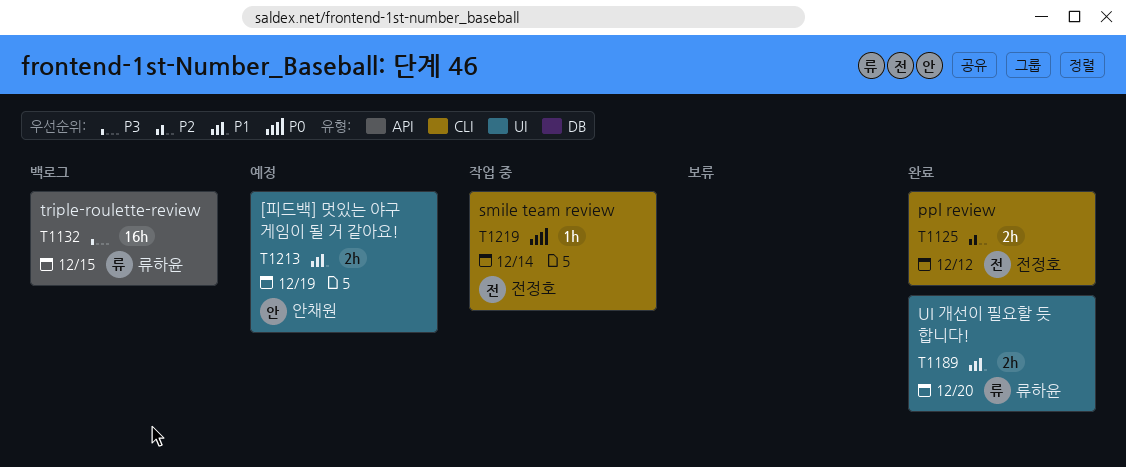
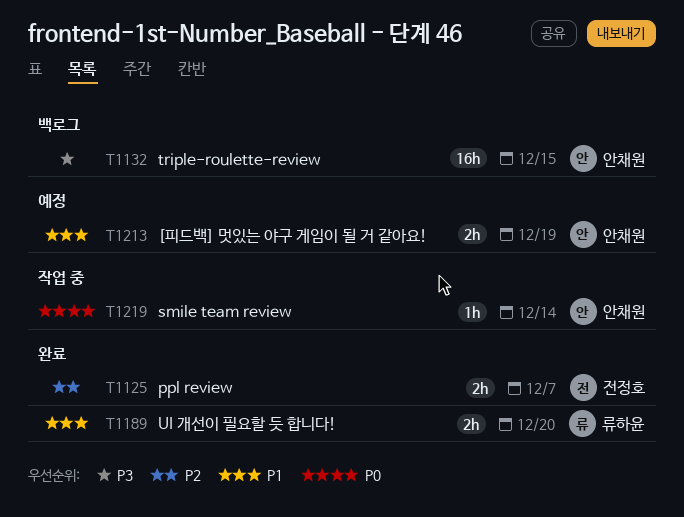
T1125, due: Dec 12 -> Dec 7
T1132, owner: 류하윤 -> 안채원
T1219, owner: 전정호 -> 안채원

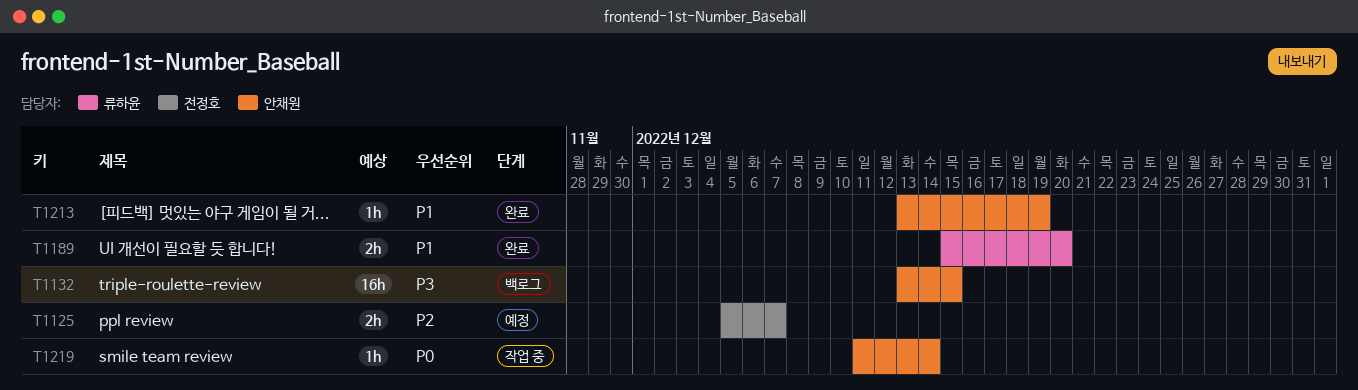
T1125, status: 완료 -> 예정
T1213, status: 예정 -> 완료
T1213, estimate: 2h -> 1h

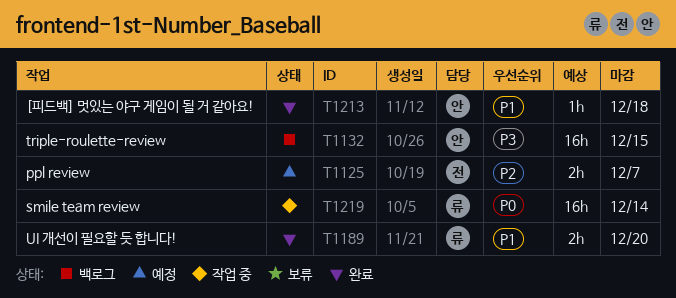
T1213, due: Dec 19 -> Dec 18
T1219, owner: 안채원 -> 류하윤
T1219, estimate: 1h -> 16h

